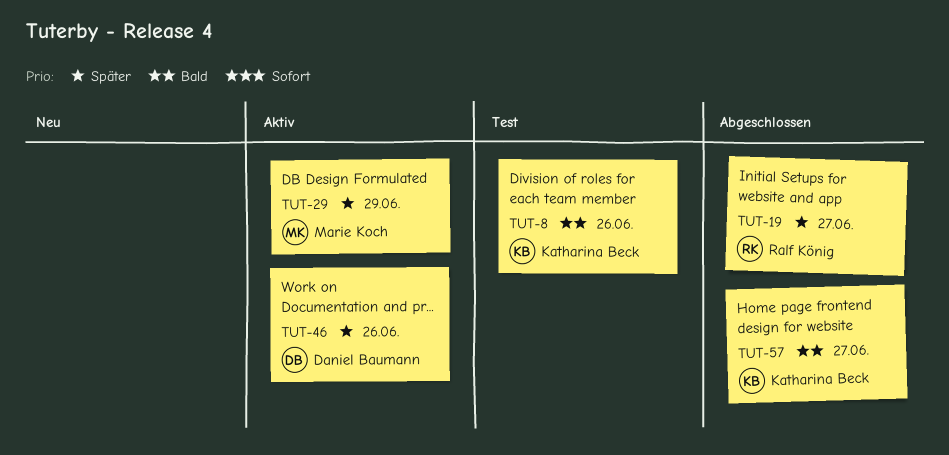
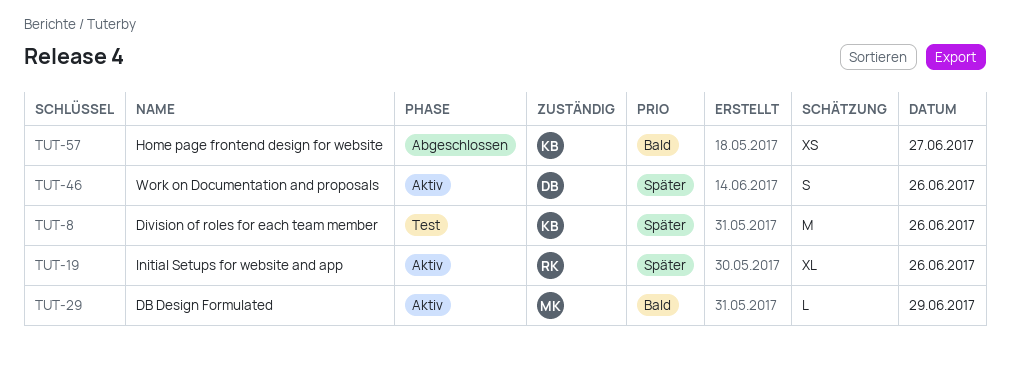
TUT-8, priority: Bald -> Später
TUT-19, status: Abgeschlossen -> Aktiv
TUT-19, day: Jun 27 -> Jun 26
TUT-29, priority: Später -> Bald

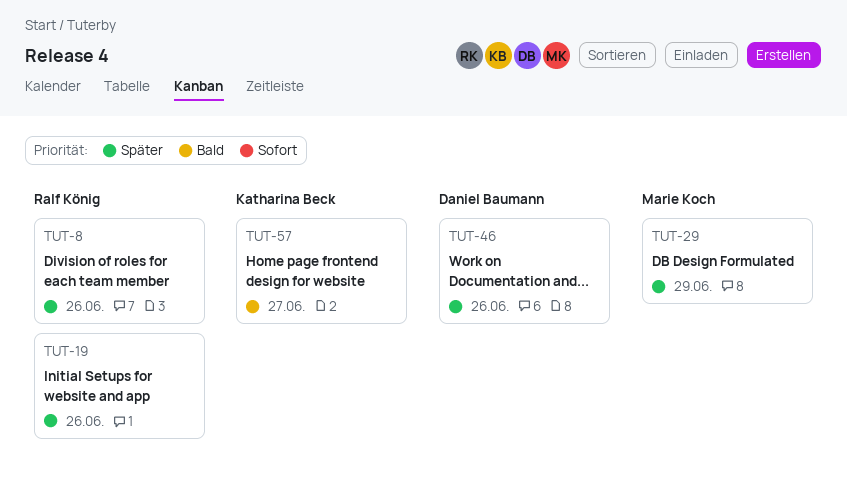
TUT-8, owner: Katharina Beck -> Ralf König
TUT-29, priority: Bald -> Später

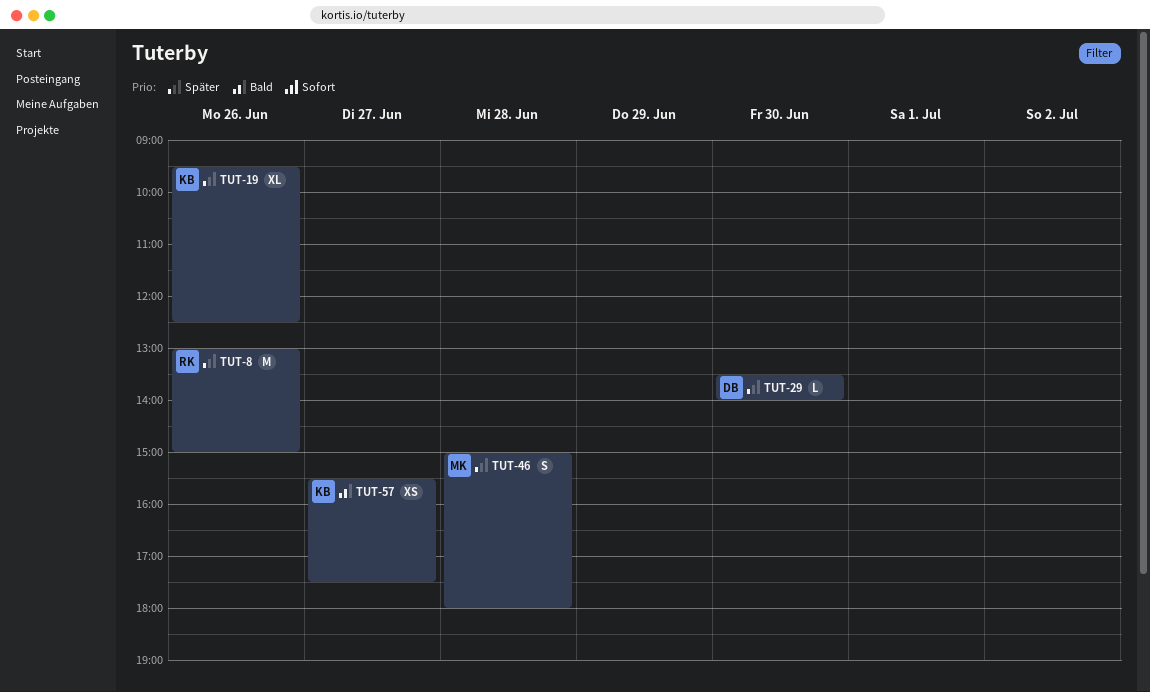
TUT-19, owner: Ralf König -> Katharina Beck
TUT-29, owner: Marie Koch -> Daniel Baumann
TUT-29, day: Jun 29 -> Jun 30
TUT-46, owner: Daniel Baumann -> Marie Koch
TUT-46, day: Jun 26 -> Jun 28

